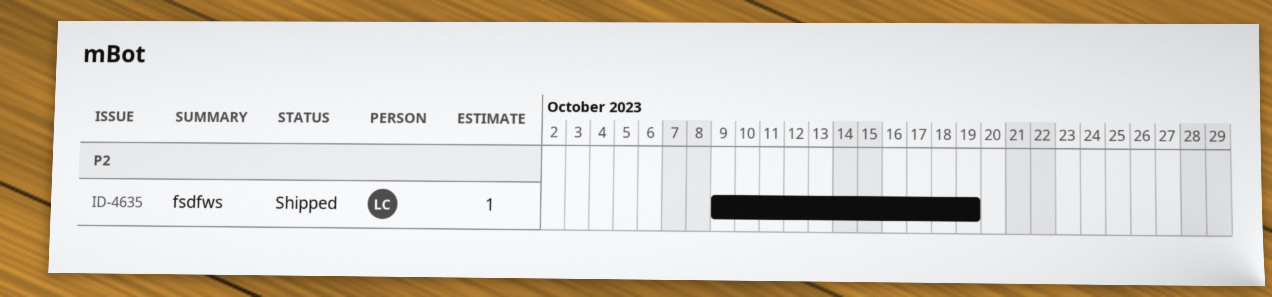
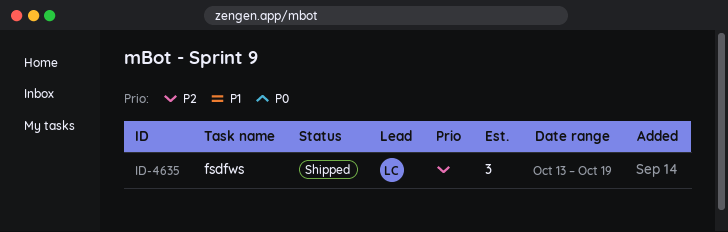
ID-4635, estimate: 1 -> 3
ID-4635, start: Oct 9 -> Oct 13

